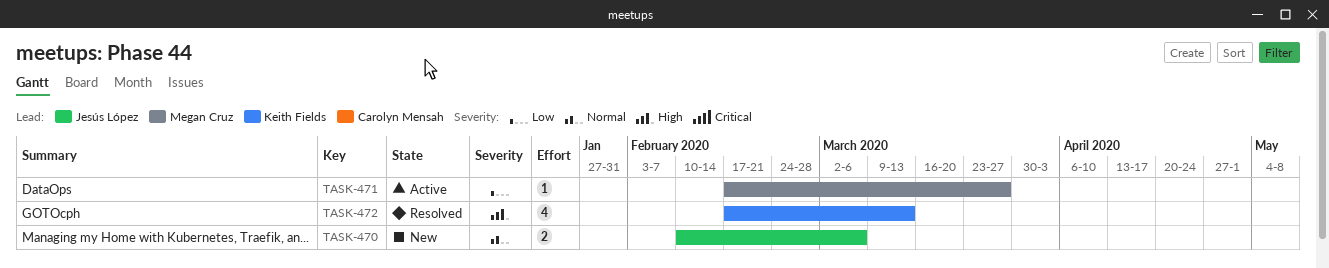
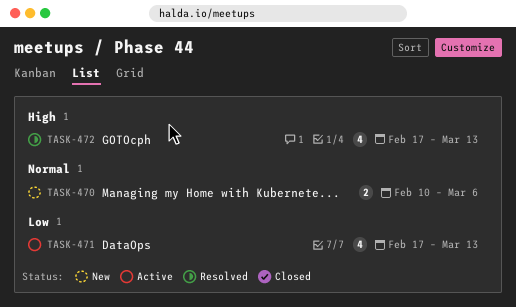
TASK-471, estimate: 1 -> 4
TASK-471, due: Mar 27 -> Mar 13

